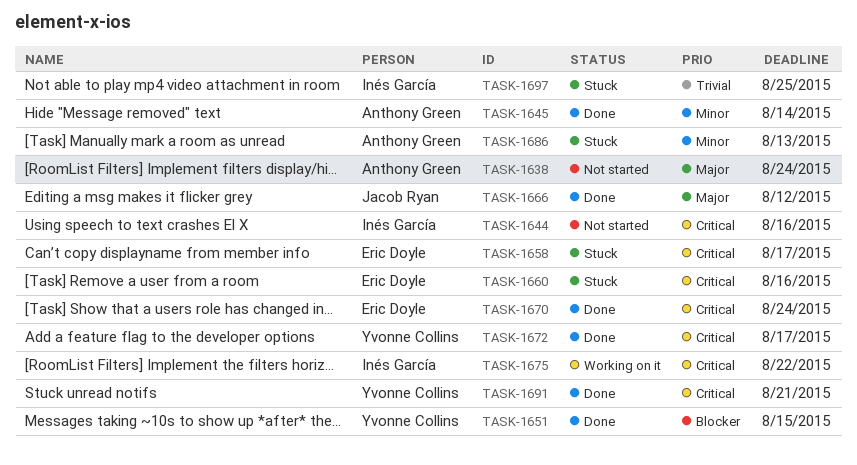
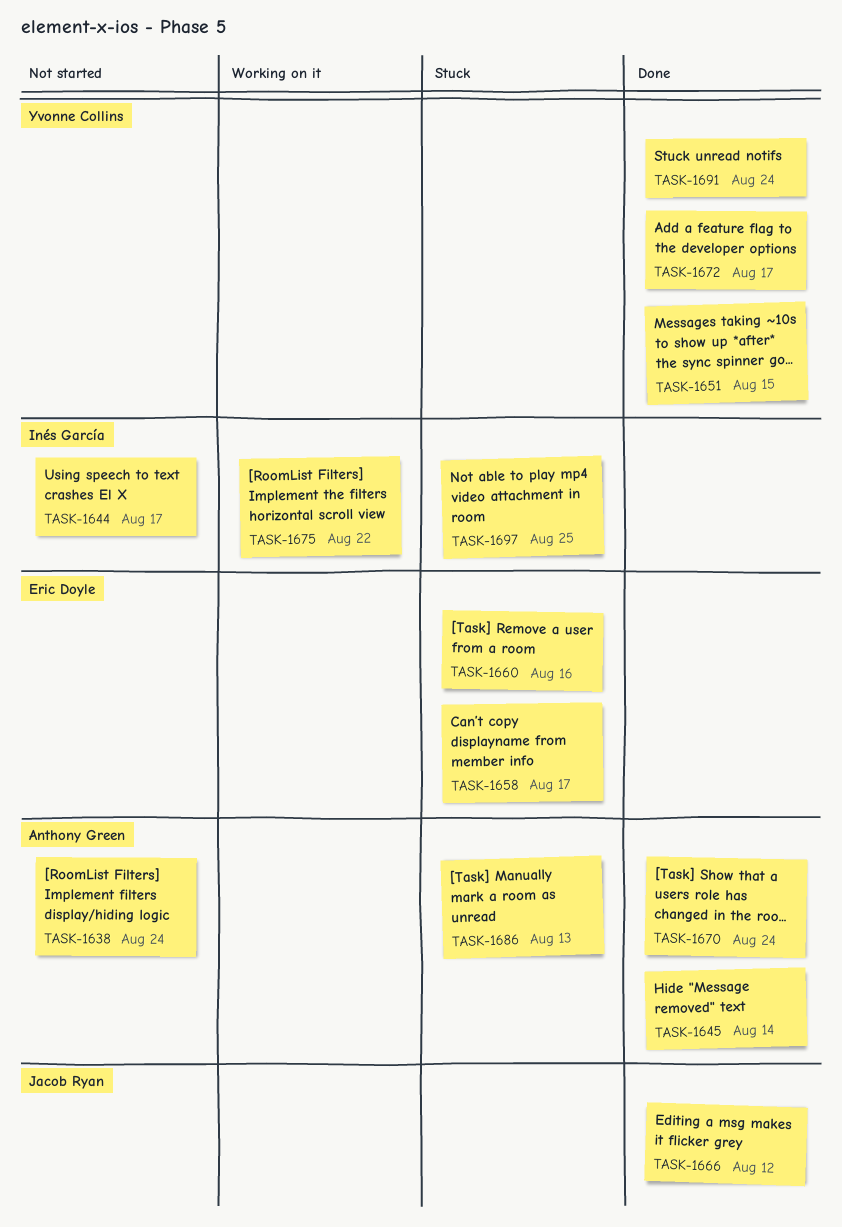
TASK-1644, due: Aug 16 -> Aug 17
TASK-1670, owner: Eric Doyle -> Anthony Green
TASK-1691, due: Aug 21 -> Aug 24

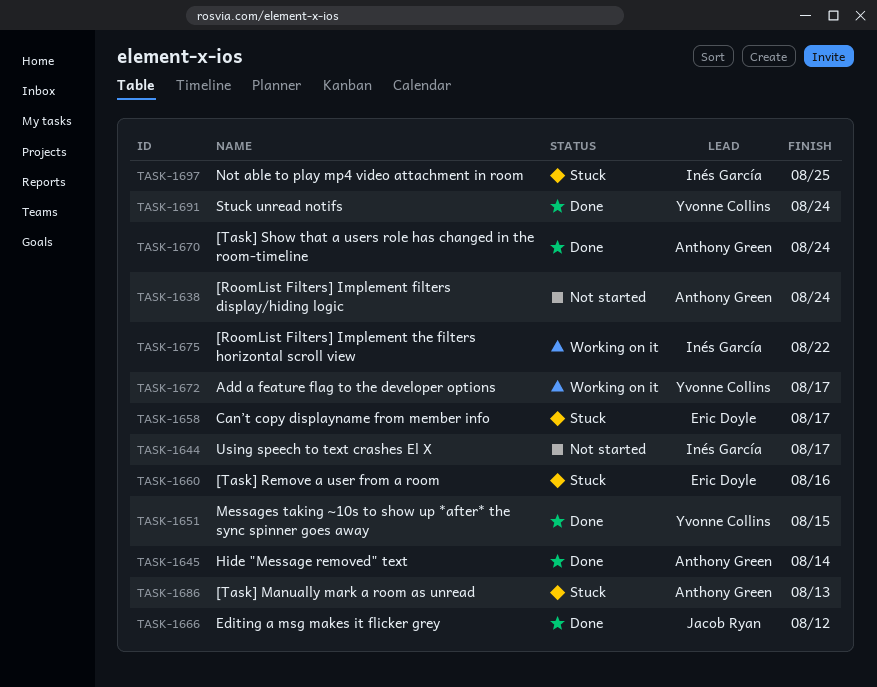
TASK-1672, status: Done -> Working on it

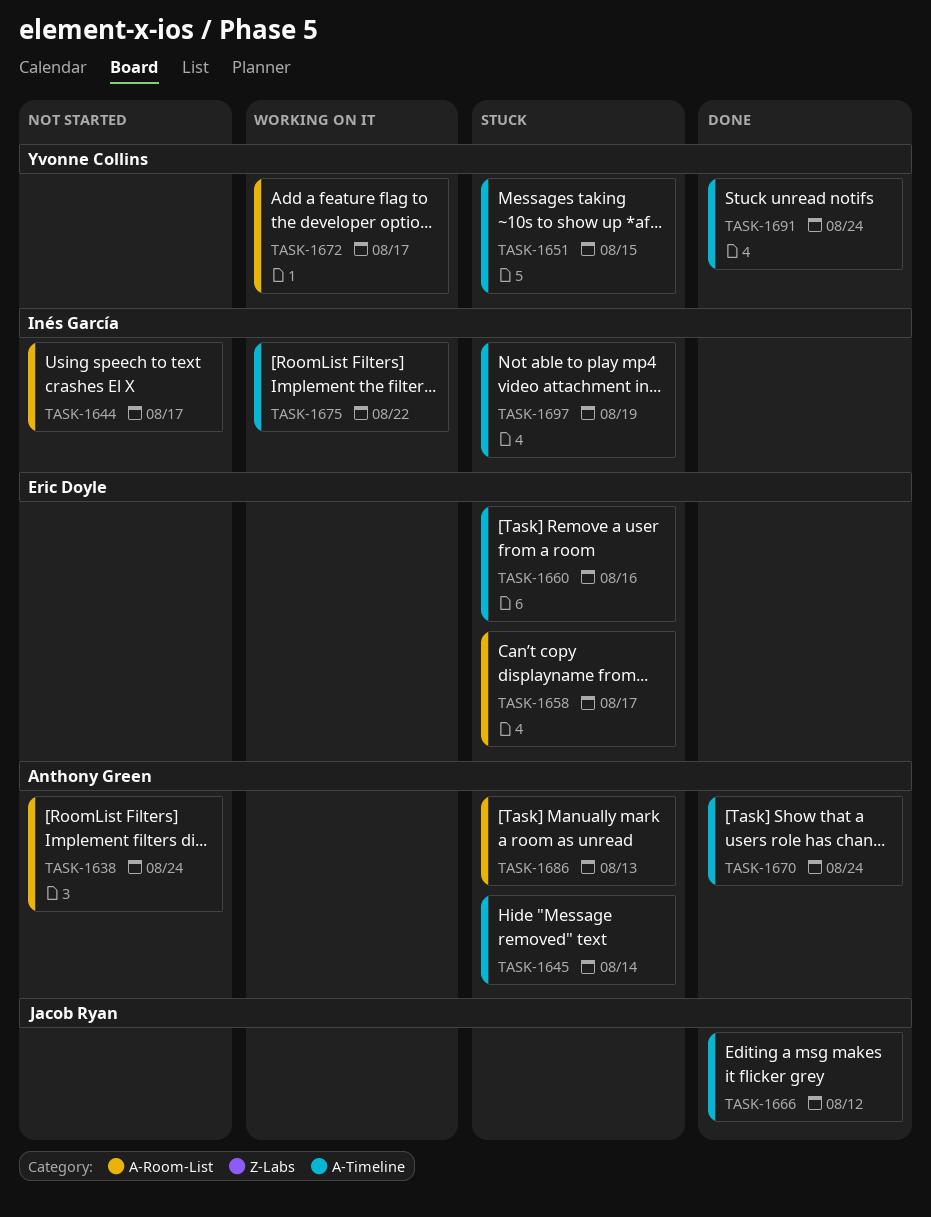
TASK-1645, status: Done -> Stuck
TASK-1651, status: Done -> Stuck
TASK-1697, due: Aug 25 -> Aug 19

